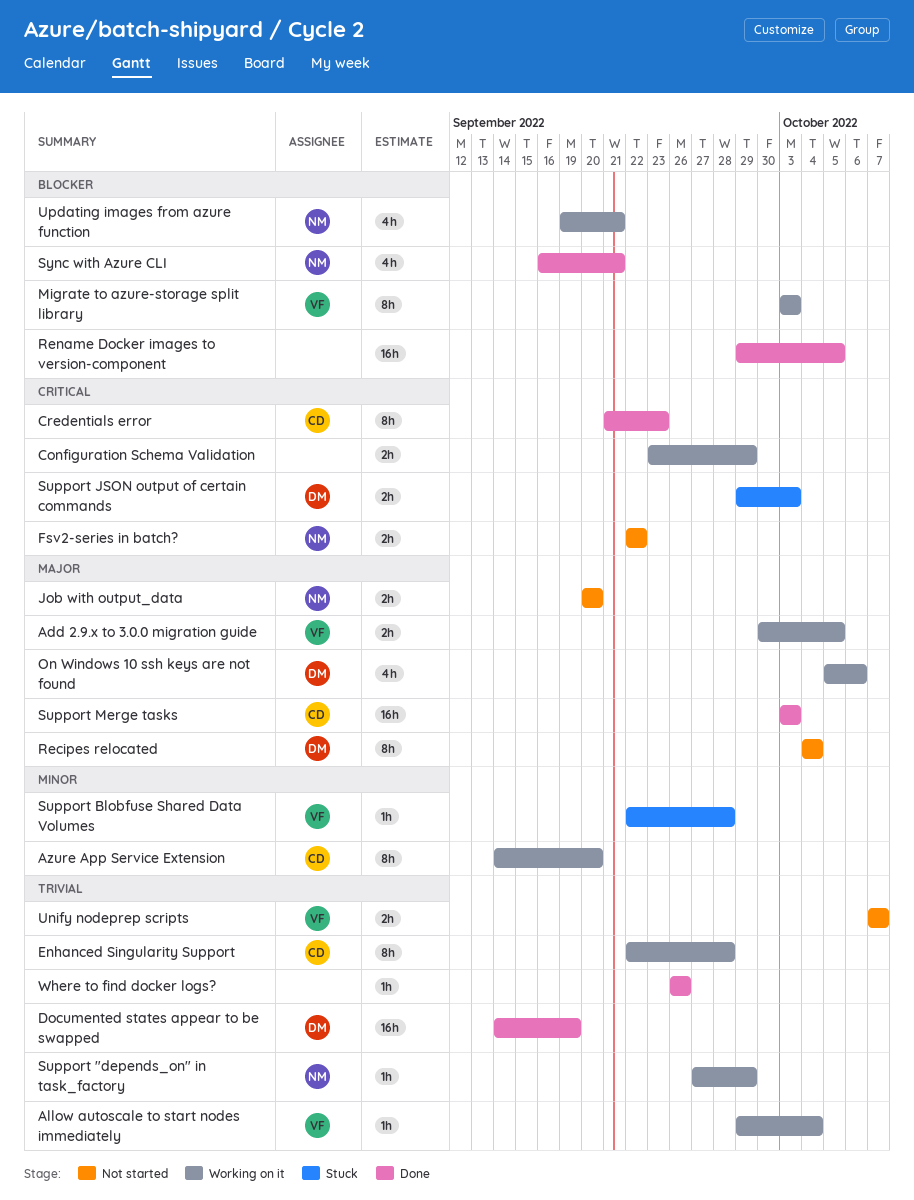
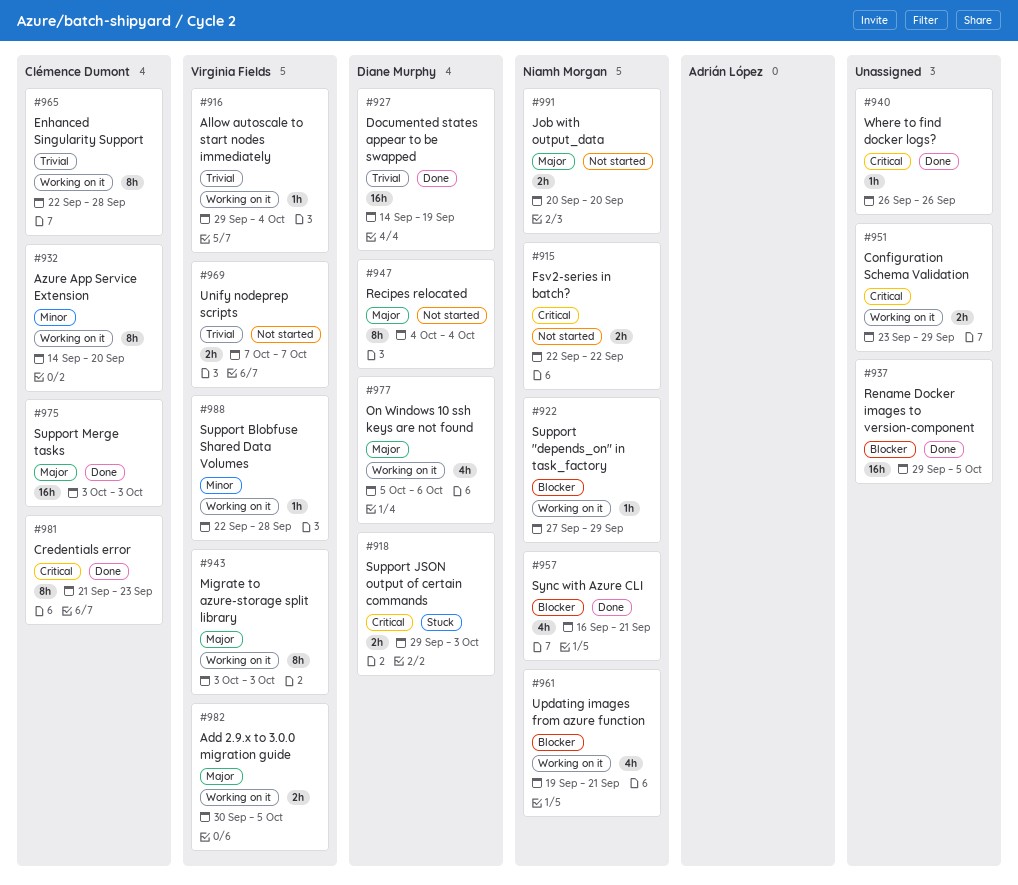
Migrate to azure-storage split library, priority: Blocker -> Major
Support "depends_on" in task_factory, priority: Trivial -> Blocker
Support Blobfuse Shared Data Volumes, status: Stuck -> Working on it
Where to find docker logs?, priority: Trivial -> Critical

